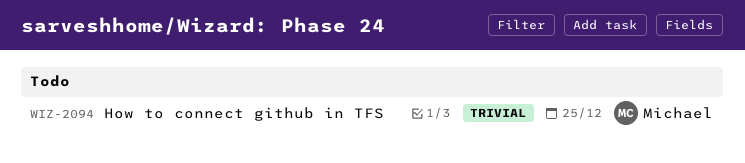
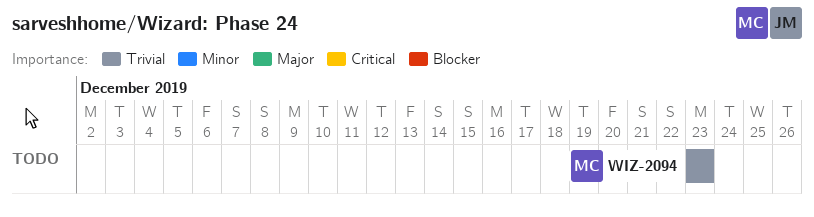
WIZ-2094, due: Dec 25 -> Dec 23

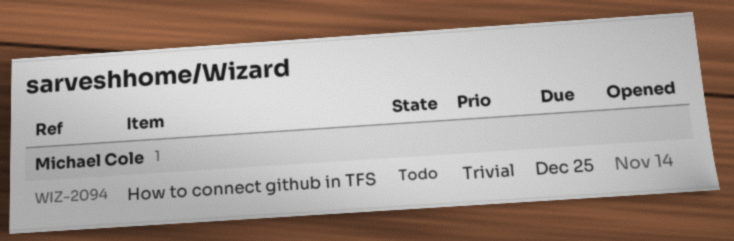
WIZ-2094, due: Dec 23 -> Dec 25

